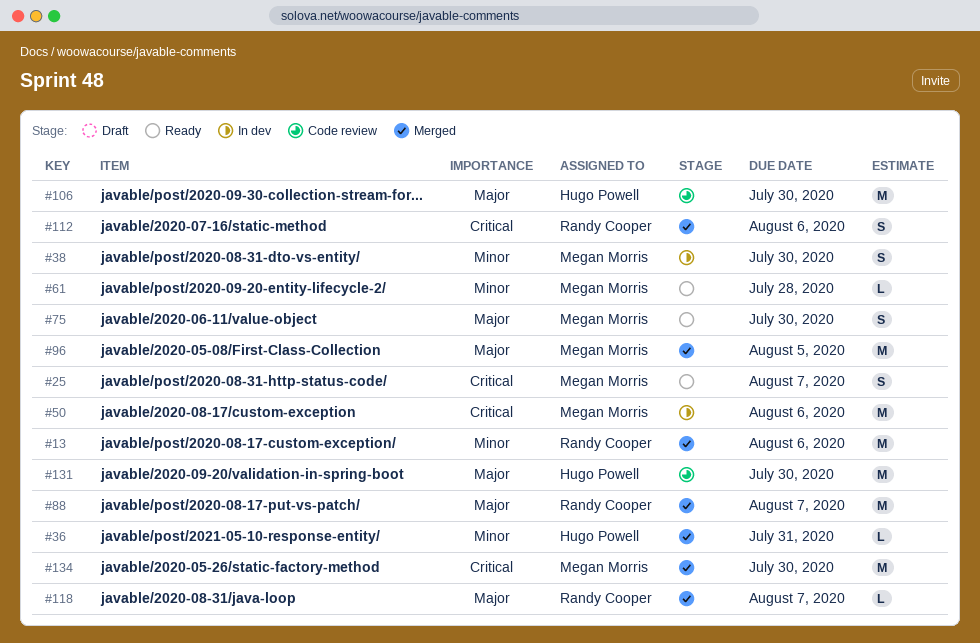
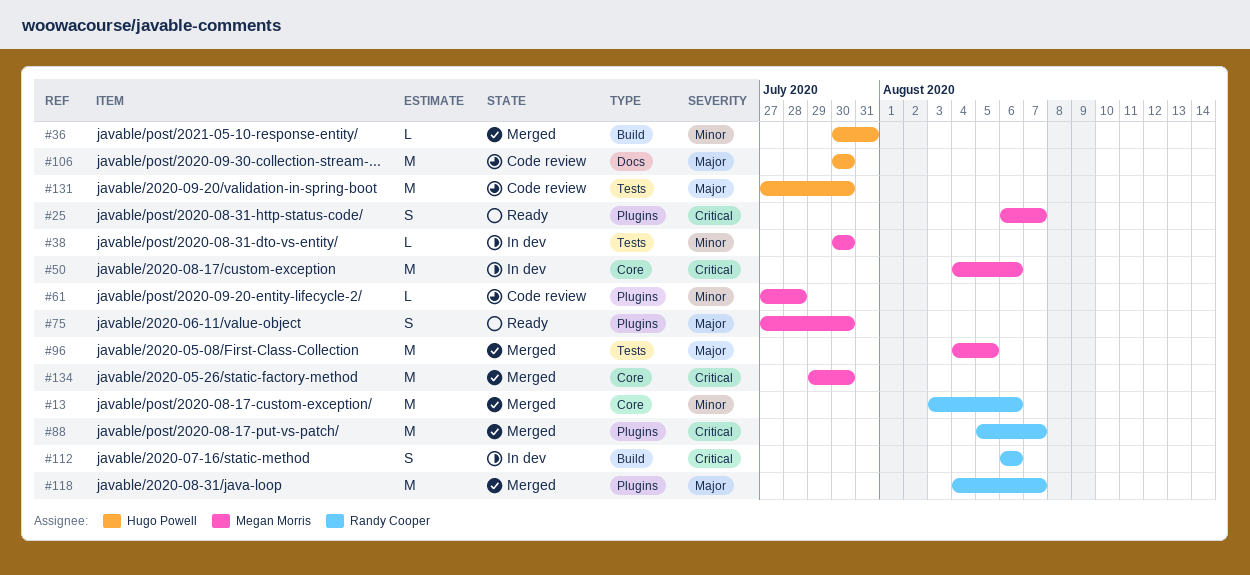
#38, estimate: S -> L
#61, status: Ready -> Code review
#88, priority: Major -> Critical
#112, status: Merged -> In dev
#118, estimate: L -> M

